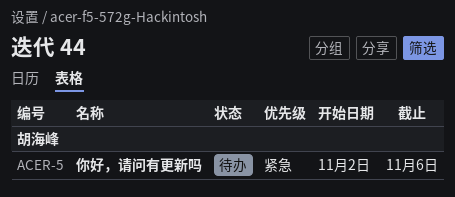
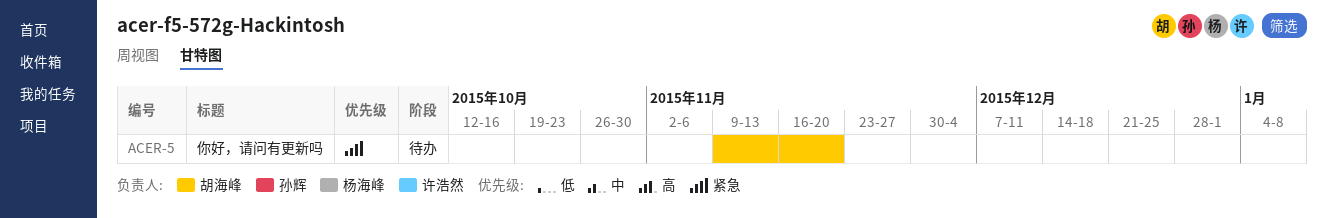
ACER-5, start: Nov 2 -> Nov 9
ACER-5, due: Nov 6 -> Nov 20

